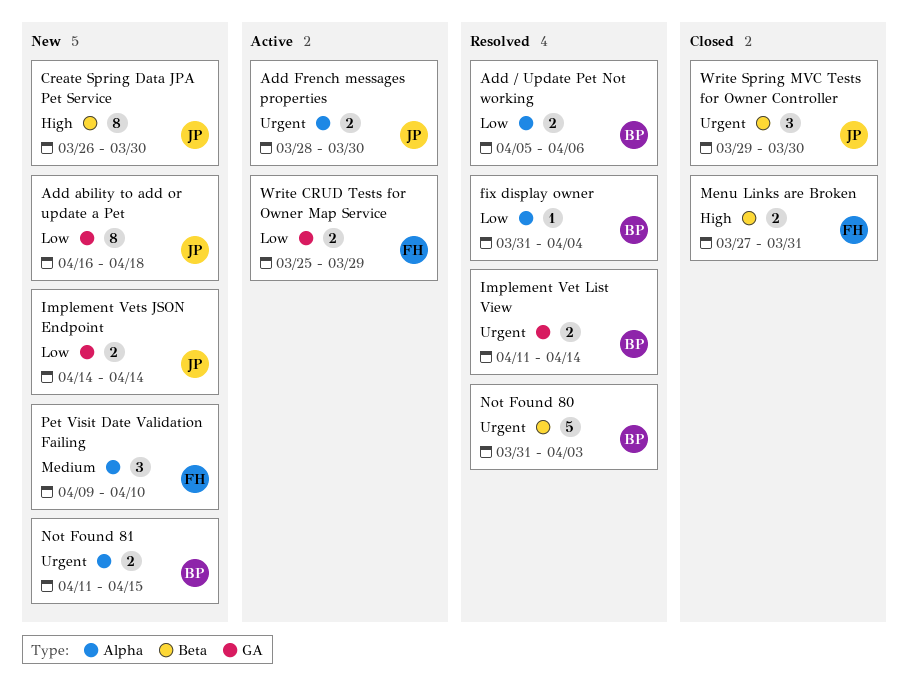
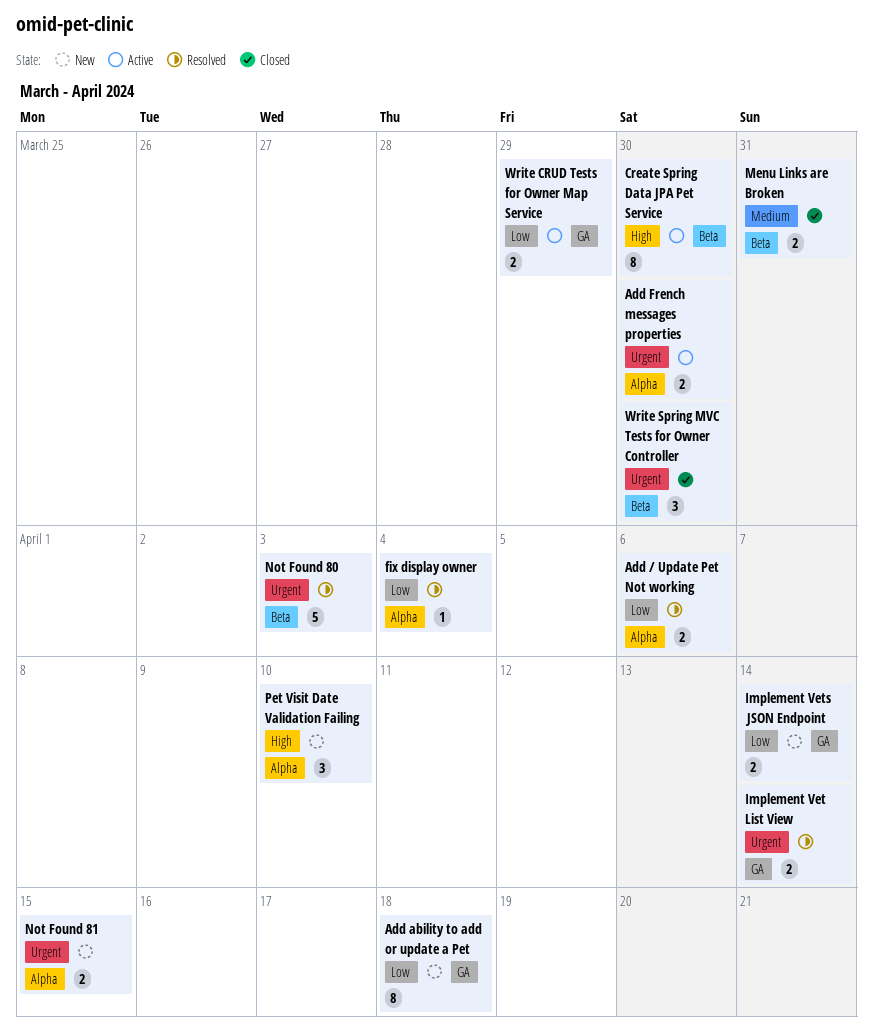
Create Spring Data JPA Pet Service, status: New -> Active
Menu Links are Broken, priority: High -> Medium
Pet Visit Date Validation Failing, priority: Medium -> High

